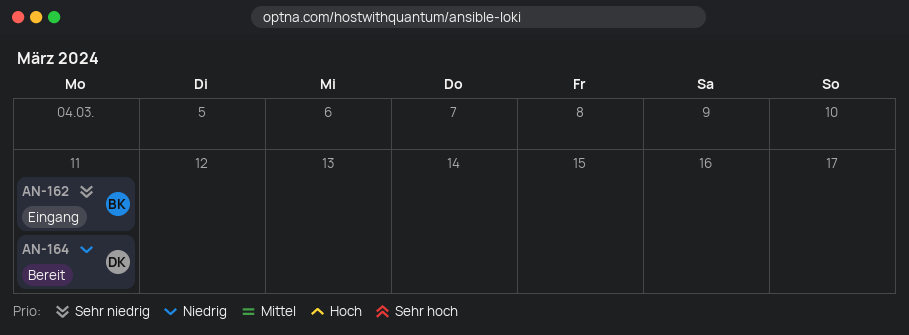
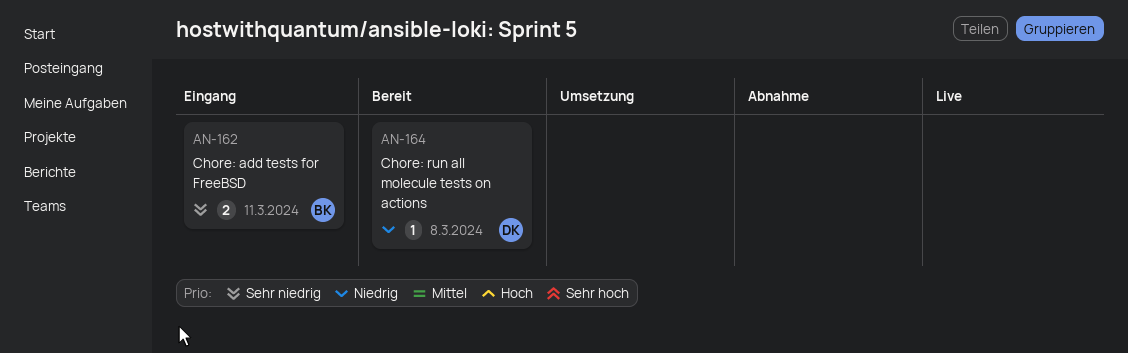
AN-164, due: Mar 11 -> Mar 8

